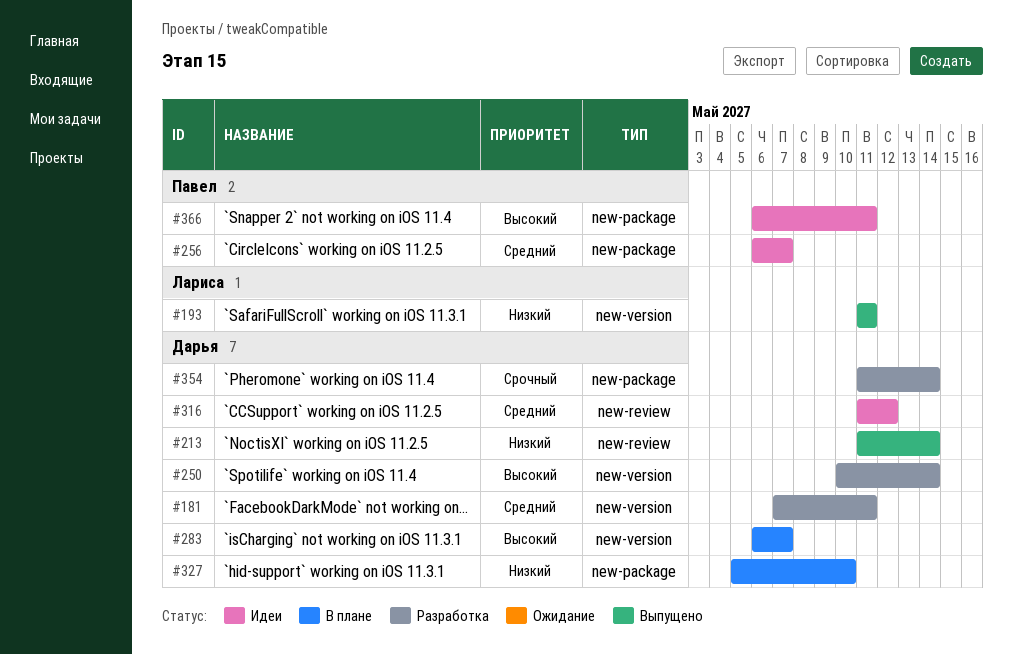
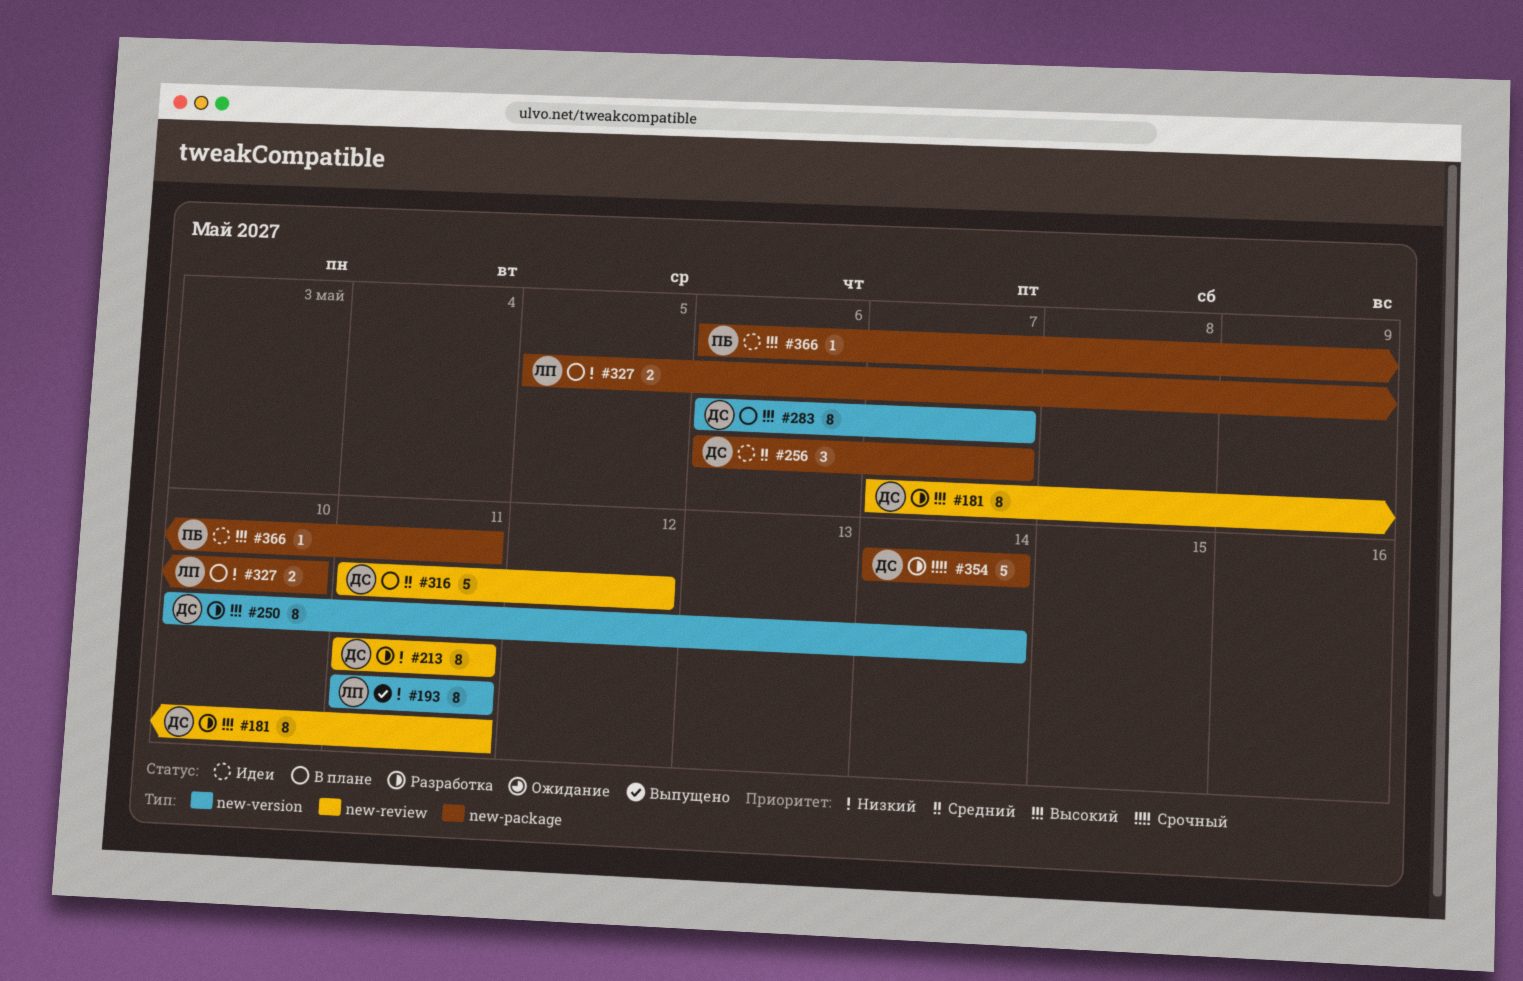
#181, priority: Средний -> Высокий
#181, label: new-version -> new-review
#213, status: Выпущено -> Разработка
#213, due: May 14 -> May 11
#256, owner: Павел -> Дарья
#316, status: Идеи -> В плане
#327, owner: Дарья -> Лариса
#354, start: May 11 -> May 14

